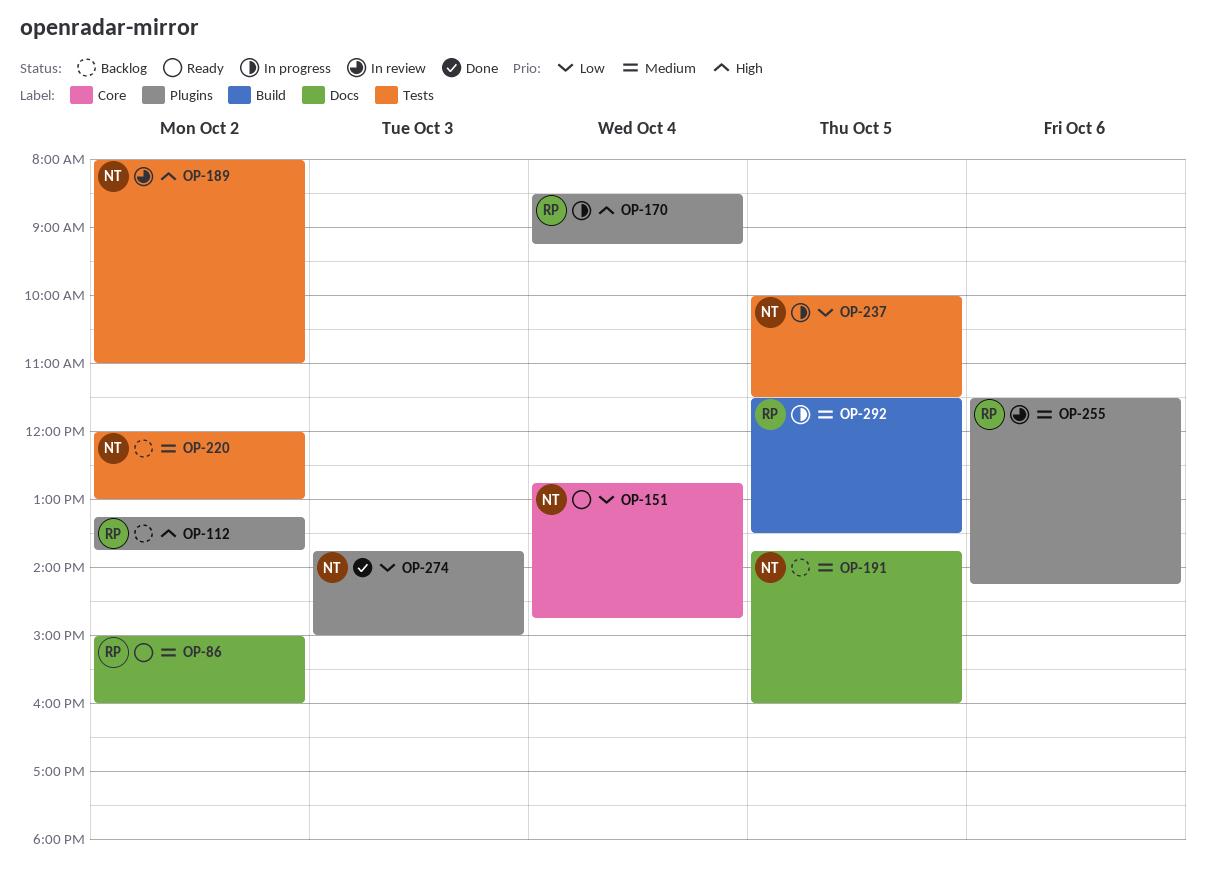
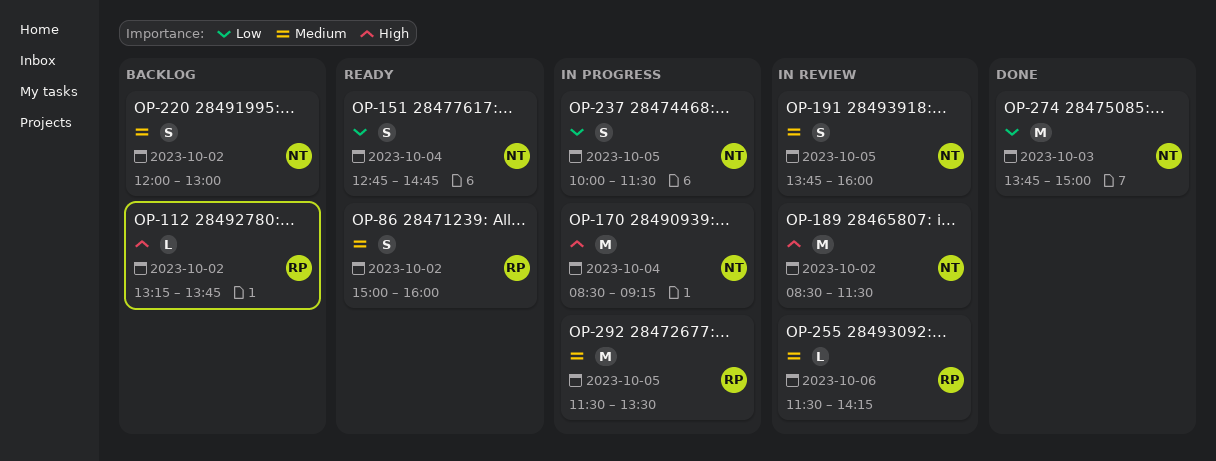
OP-170, owner: RP -> NT
OP-189, begins: 08:00 -> 08:30
OP-189, ends: 11:00 -> 11:30
OP-191, status: Backlog -> In review

